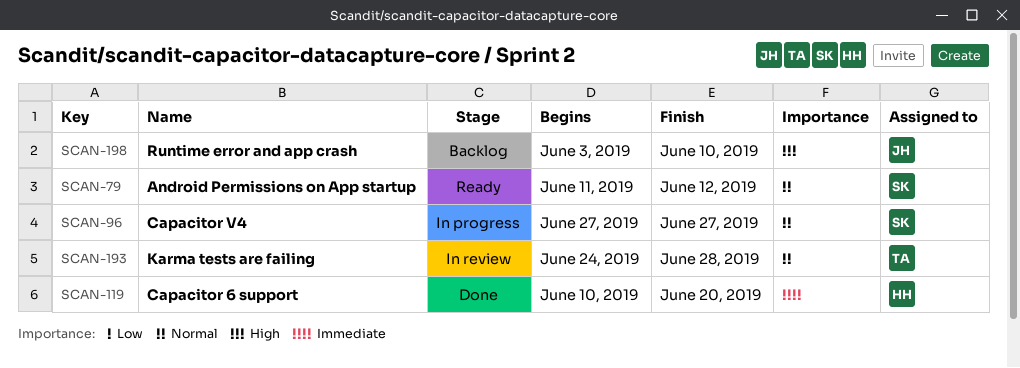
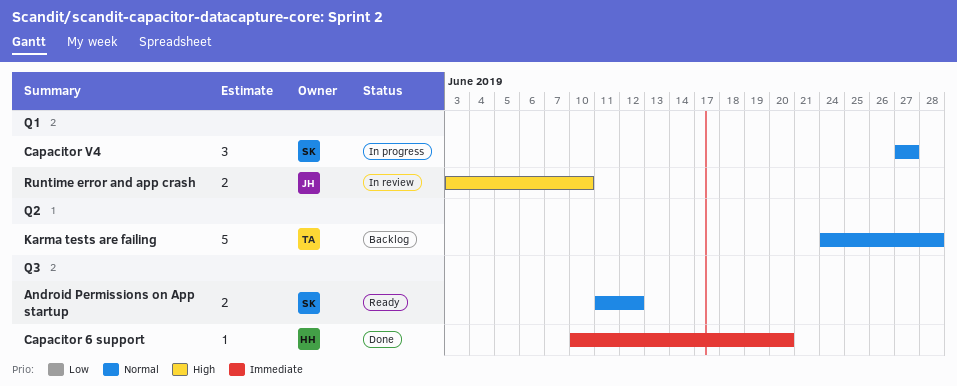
Karma tests are failing, status: In review -> Backlog
Runtime error and app crash, status: Backlog -> In review

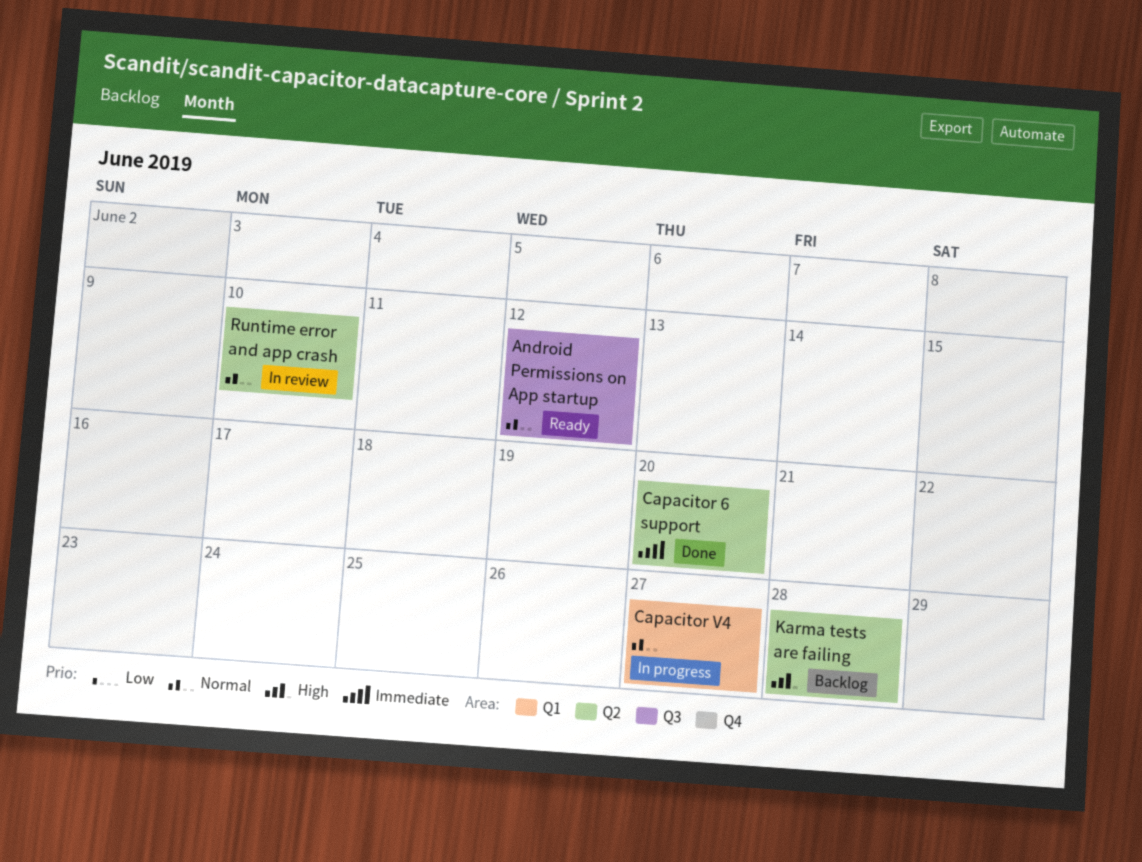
Capacitor 6 support, label: Q3 -> Q2
Karma tests are failing, priority: Normal -> High
Runtime error and app crash, priority: High -> Normal
Runtime error and app crash, label: Q1 -> Q2

